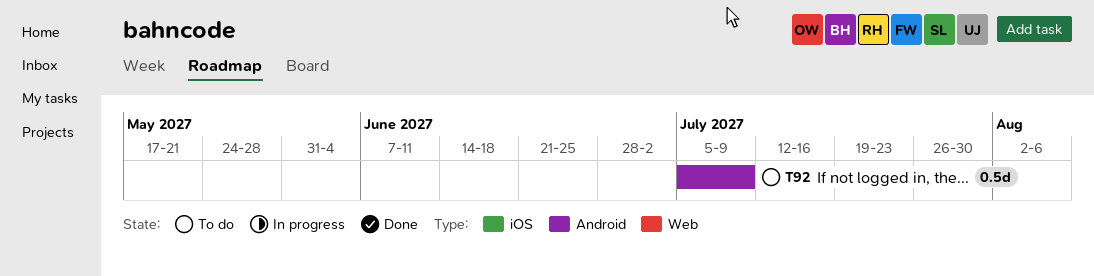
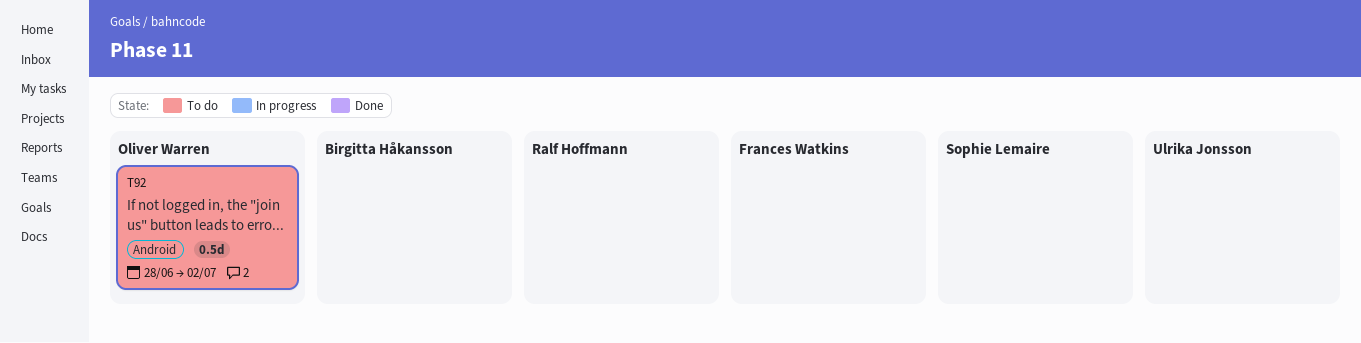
T92, start: Jul 5 -> Jun 28
T92, due: Jul 9 -> Jul 2

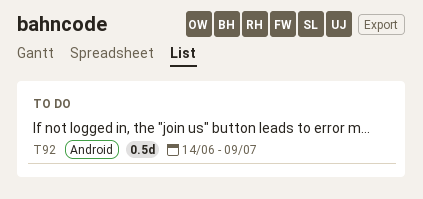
T92, start: Jun 28 -> Jun 14
T92, due: Jul 2 -> Jul 9

